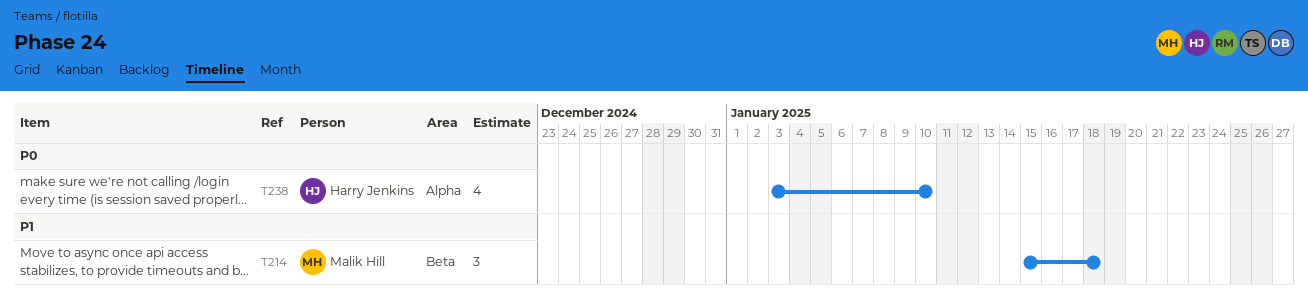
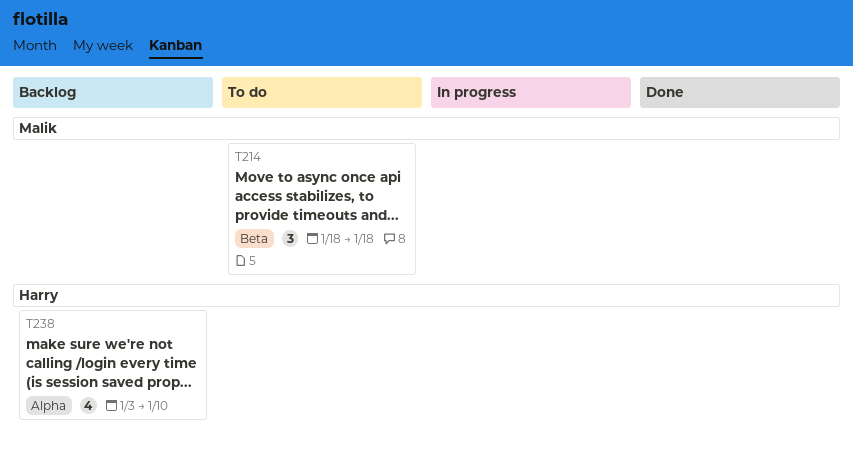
T214, start: Jan 15 -> Jan 18

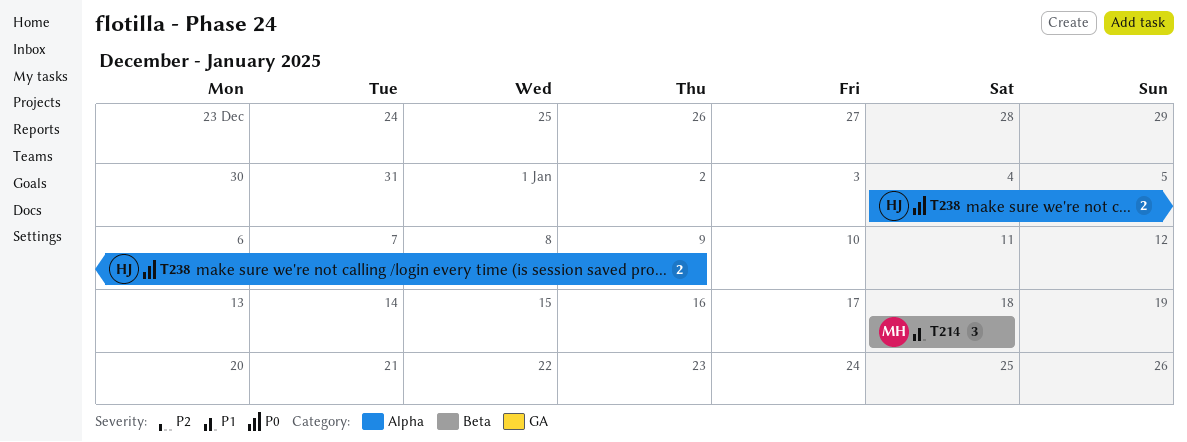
T238, estimate: 4 -> 2
T238, start: Jan 3 -> Jan 4
T238, due: Jan 10 -> Jan 9

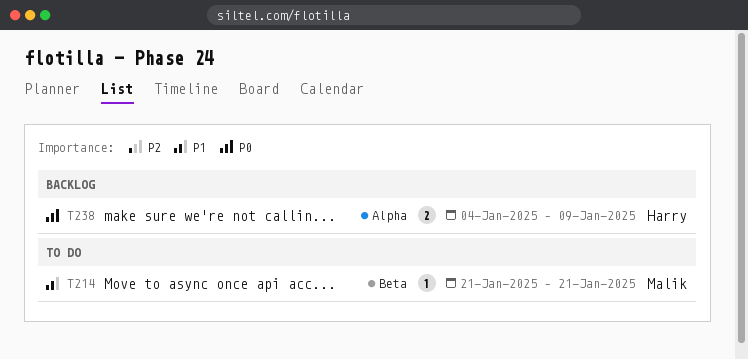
T214, estimate: 3 -> 1
T214, start: Jan 18 -> Jan 21
T214, due: Jan 18 -> Jan 21

